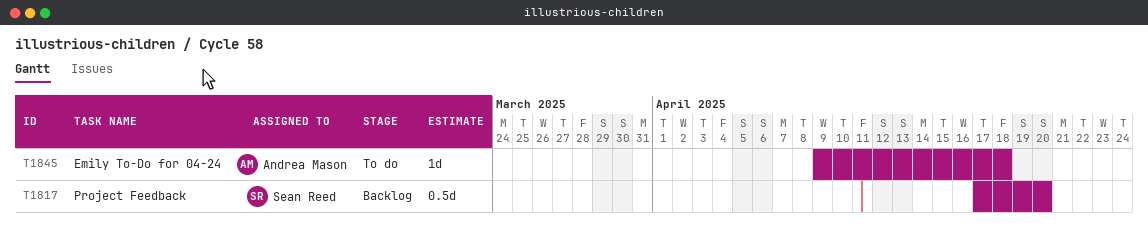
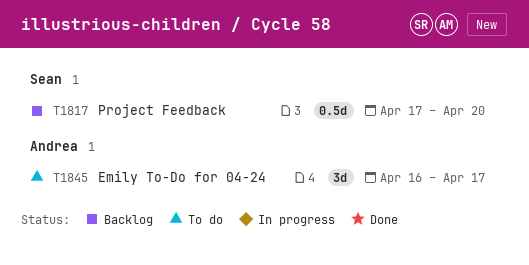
T1845, estimate: 1d -> 3d
T1845, start: Apr 9 -> Apr 16
T1845, due: Apr 18 -> Apr 17

